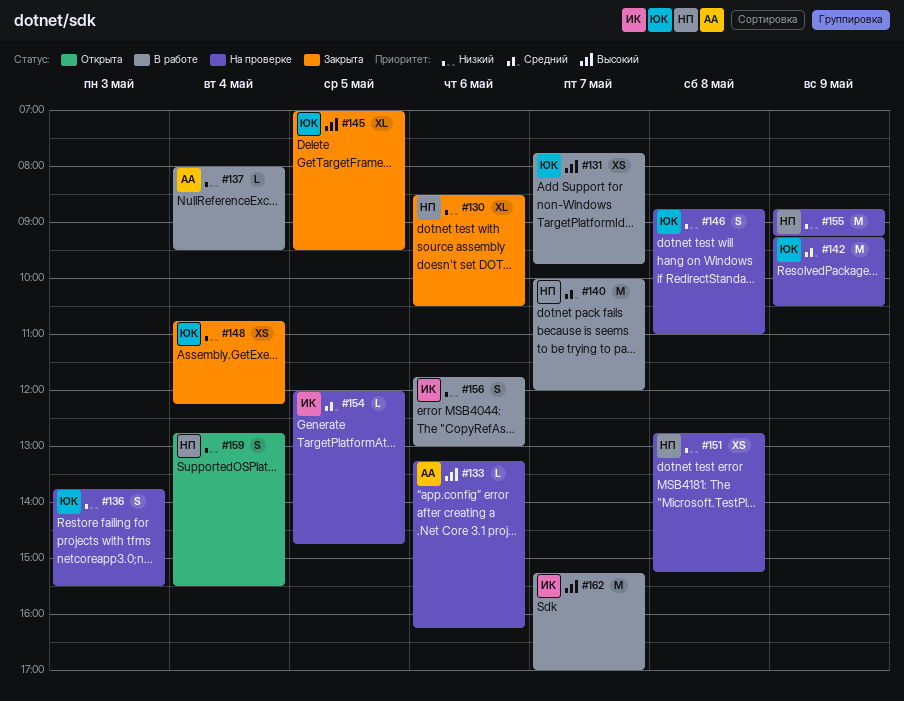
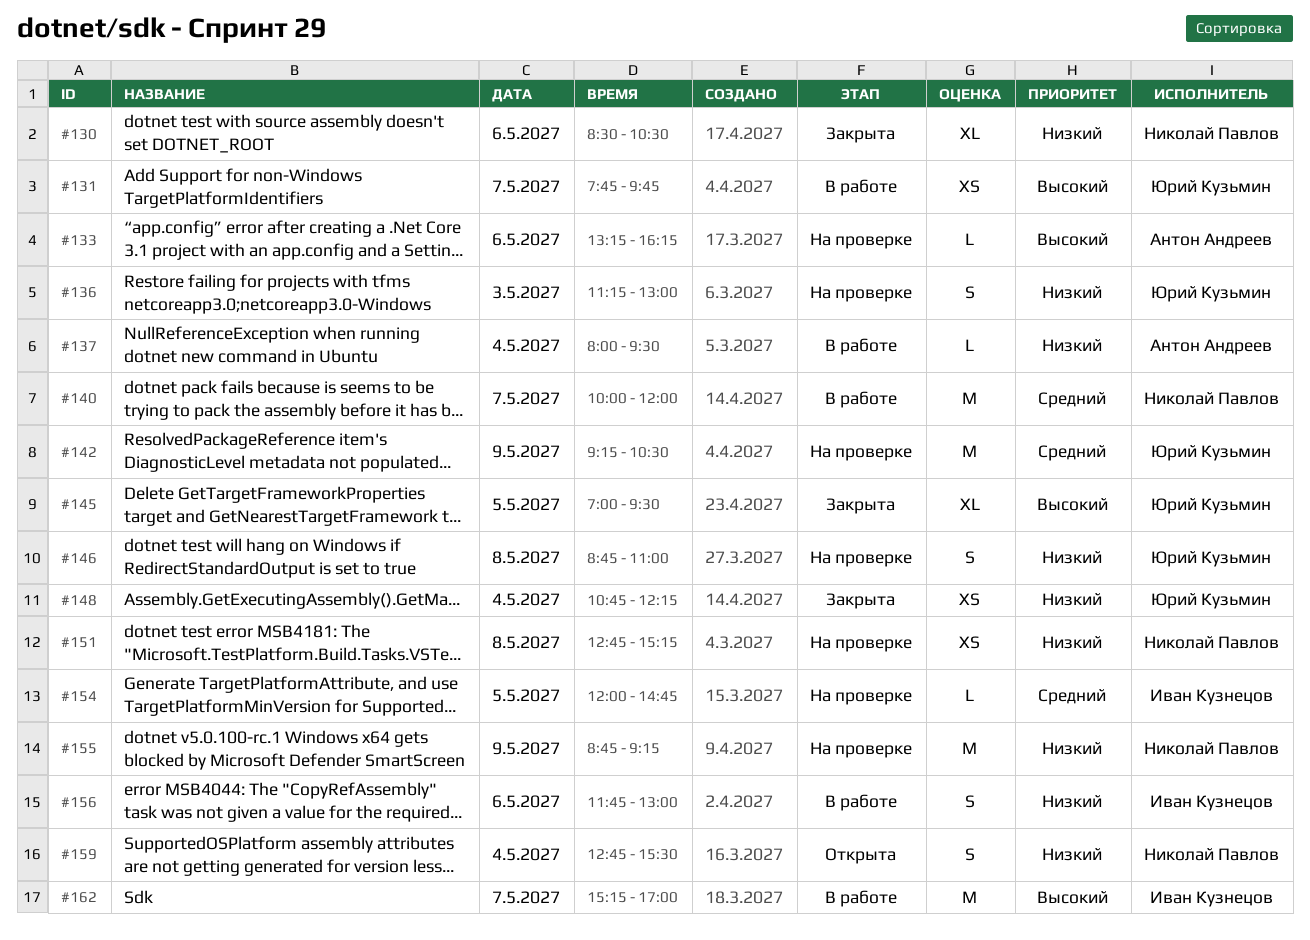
#136, begins: 13:45 -> 11:15
#136, ends: 15:30 -> 13:00

